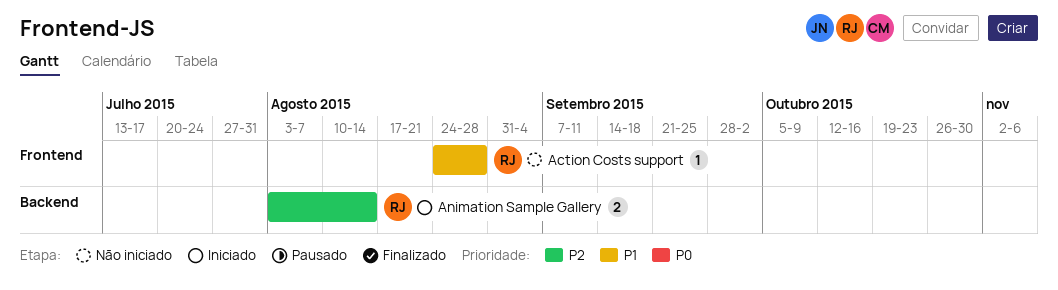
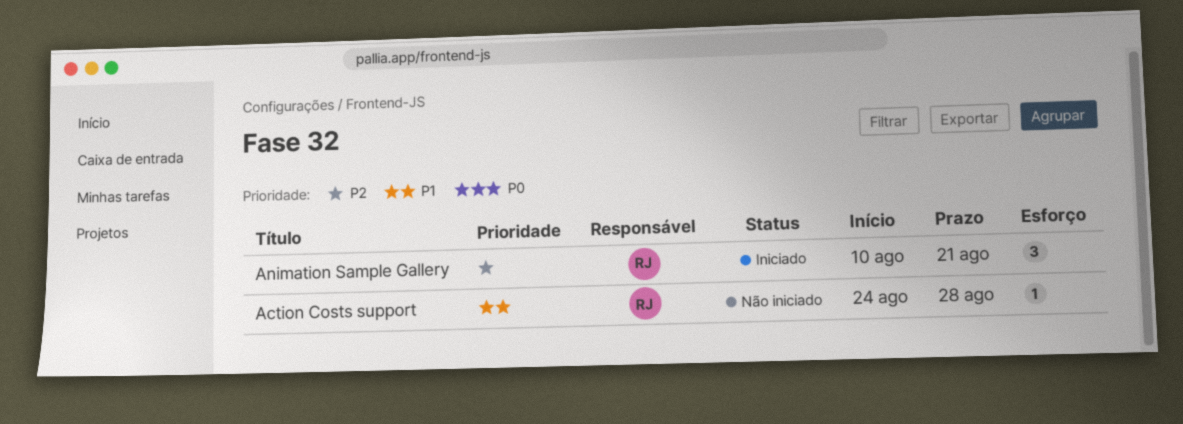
Animation Sample Gallery, estimate: 2 -> 3
Animation Sample Gallery, start: Aug 3 -> Aug 10
Animation Sample Gallery, due: Aug 14 -> Aug 21

